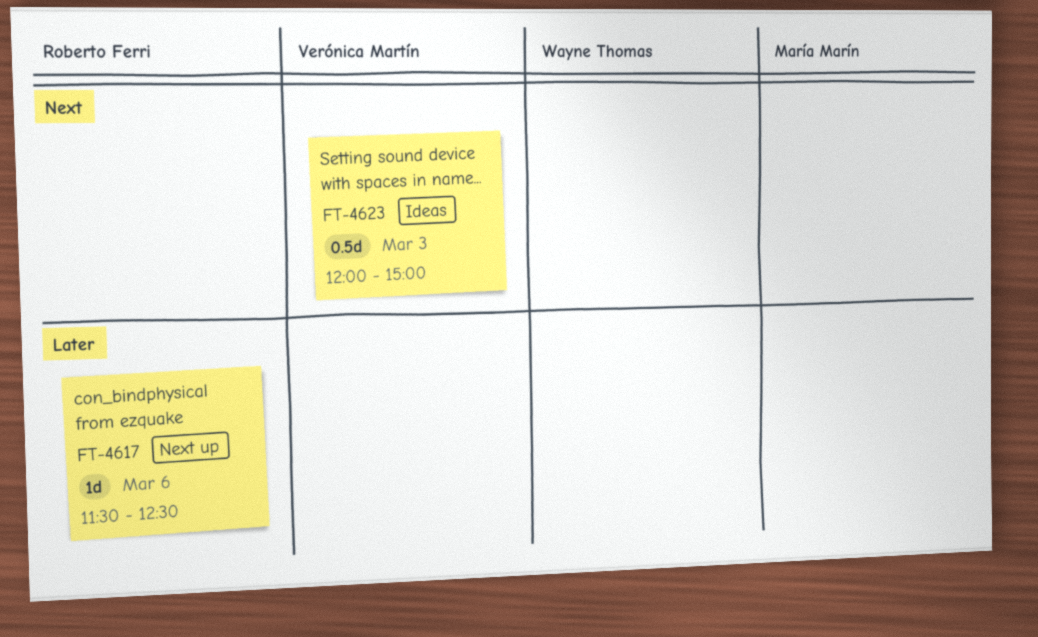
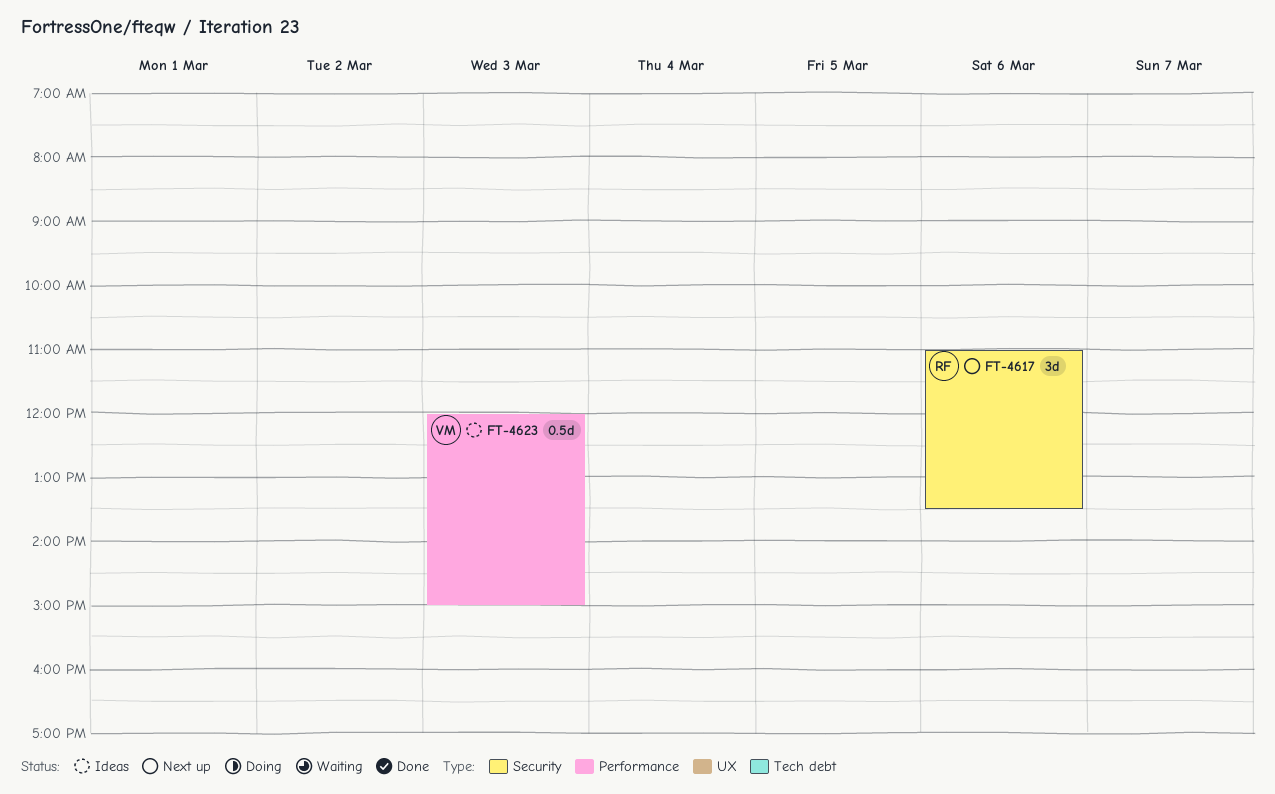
FT-4617, estimate: 1d -> 3d
FT-4617, begins: 11:30 -> 11:00
FT-4617, ends: 12:30 -> 13:30

